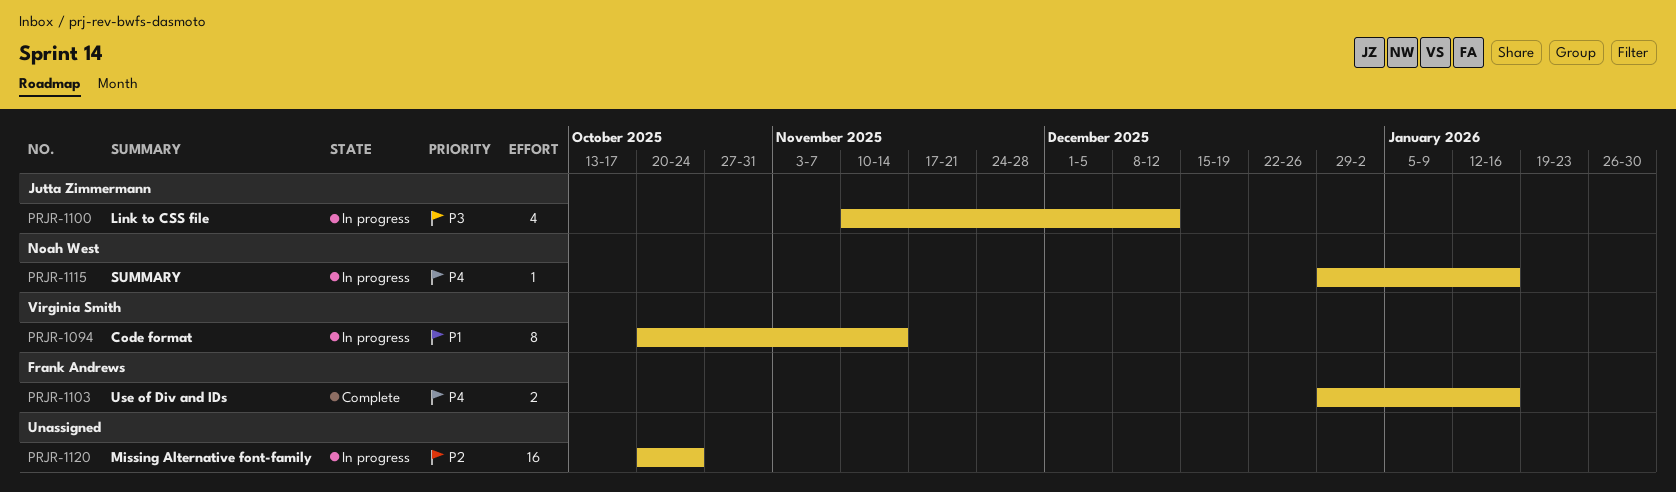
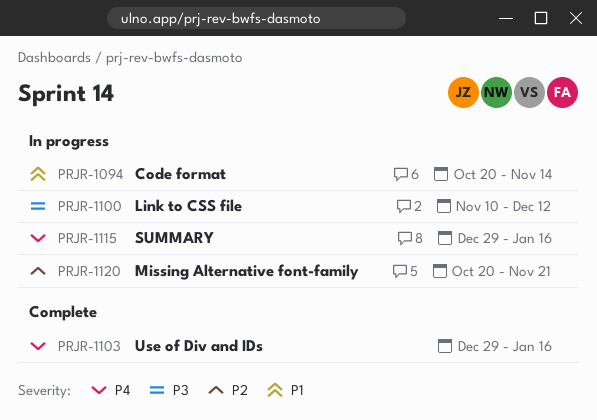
PRJR-1120, due: Oct 24 -> Nov 21

